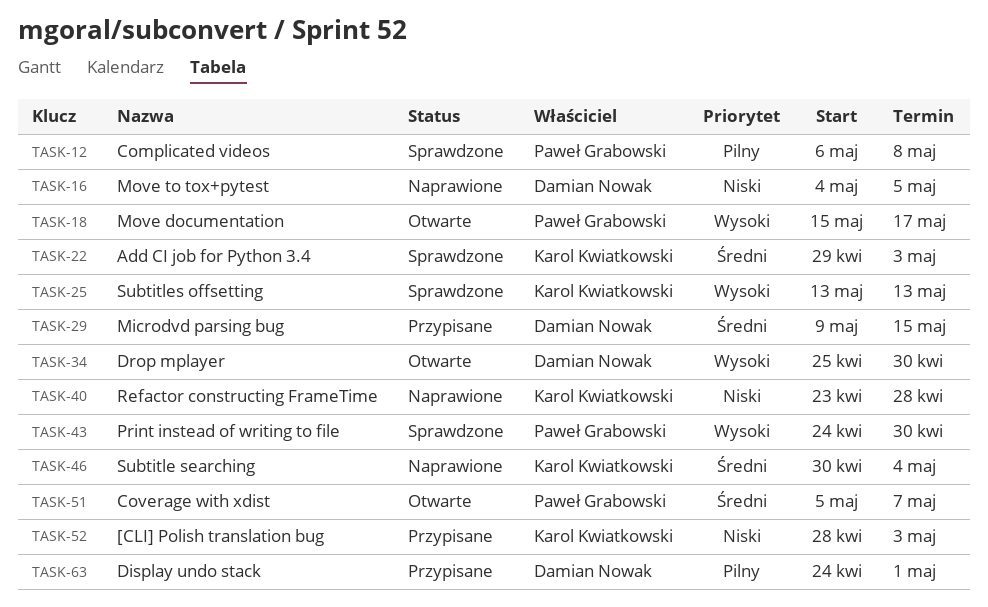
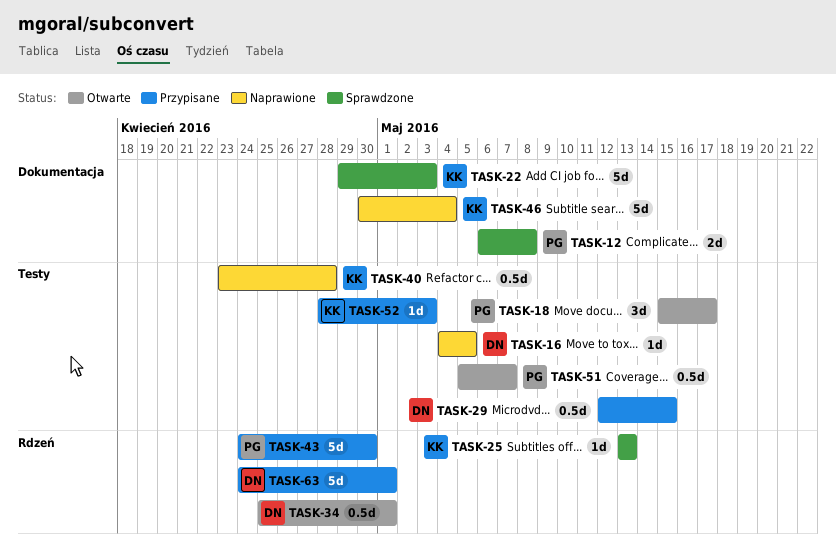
TASK-29, start: May 9 -> May 12
TASK-34, due: Apr 30 -> May 1
TASK-43, status: Sprawdzone -> Przypisane

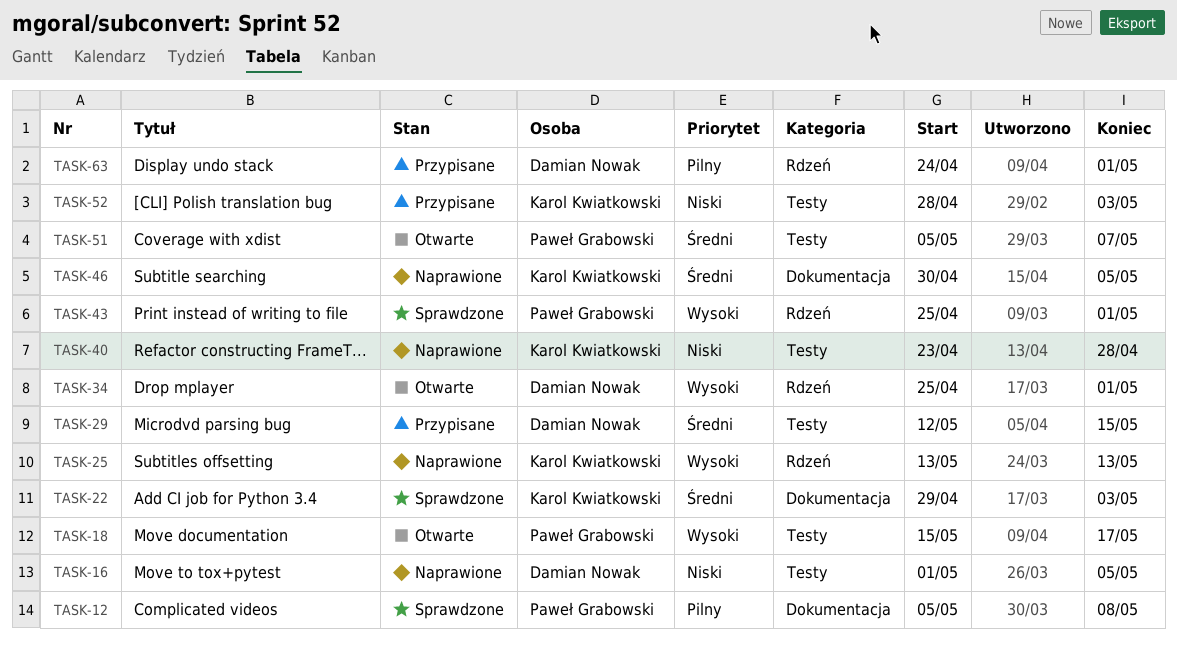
TASK-12, start: May 6 -> May 5
TASK-16, start: May 4 -> May 1
TASK-25, status: Sprawdzone -> Naprawione
TASK-43, status: Przypisane -> Sprawdzone
TASK-43, start: Apr 24 -> Apr 25
TASK-43, due: Apr 30 -> May 1
TASK-46, due: May 4 -> May 5

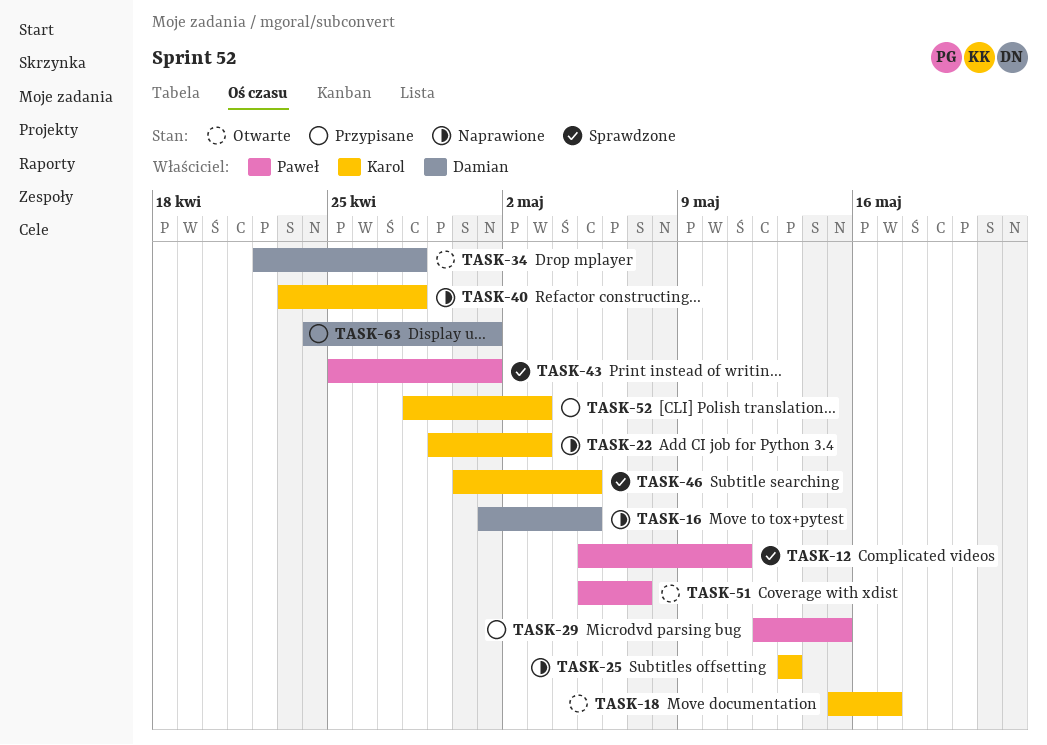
TASK-12, due: May 8 -> May 11
TASK-18, owner: Paweł Grabowski -> Karol Kwiatkowski
TASK-22, status: Sprawdzone -> Naprawione
TASK-29, owner: Damian Nowak -> Paweł Grabowski
TASK-34, start: Apr 25 -> Apr 22
TASK-34, due: May 1 -> Apr 28
TASK-46, status: Naprawione -> Sprawdzone

